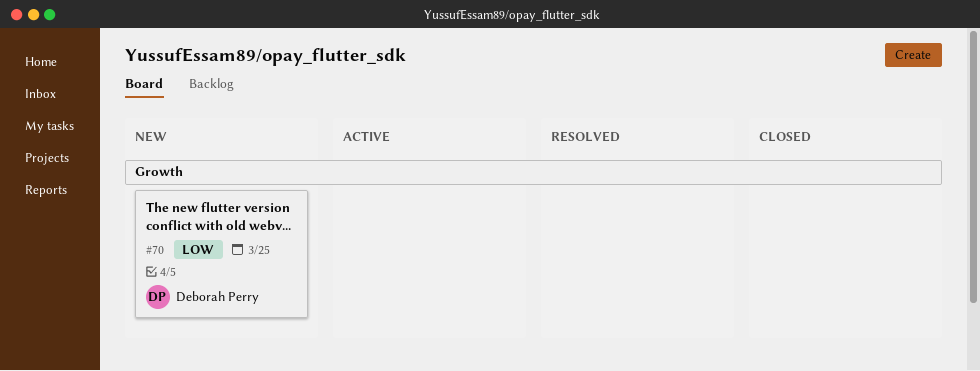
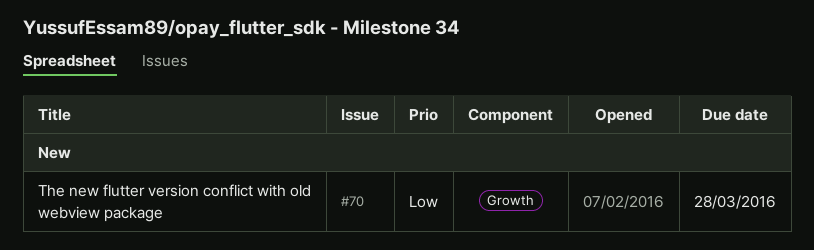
#70, due: Mar 25 -> Mar 28

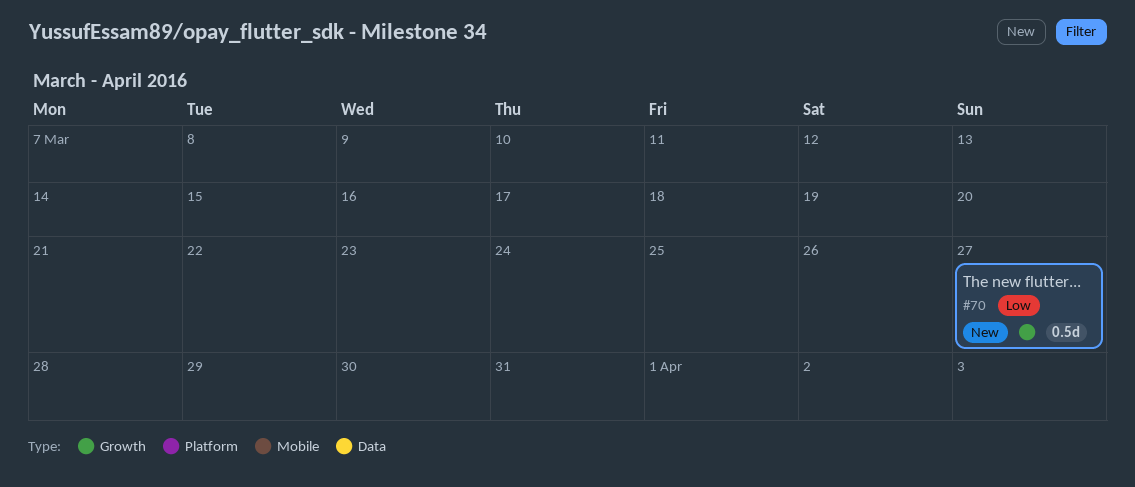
#70, due: Mar 28 -> Mar 27

